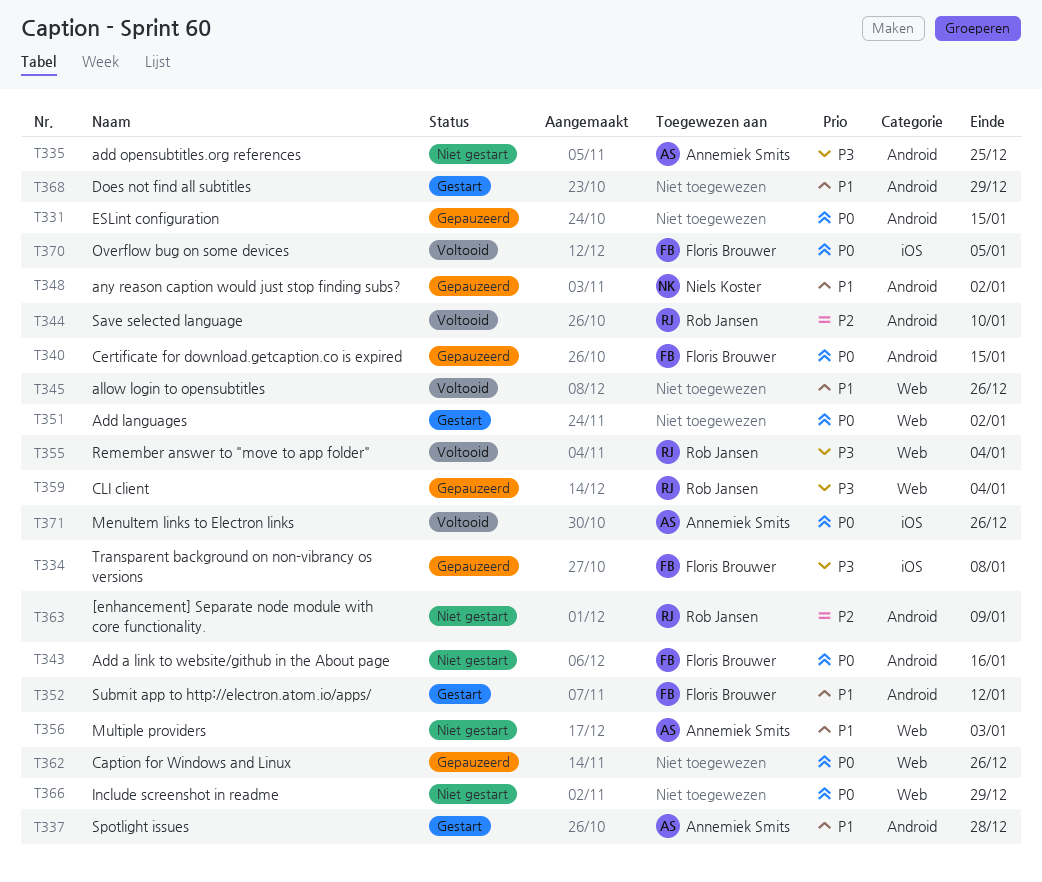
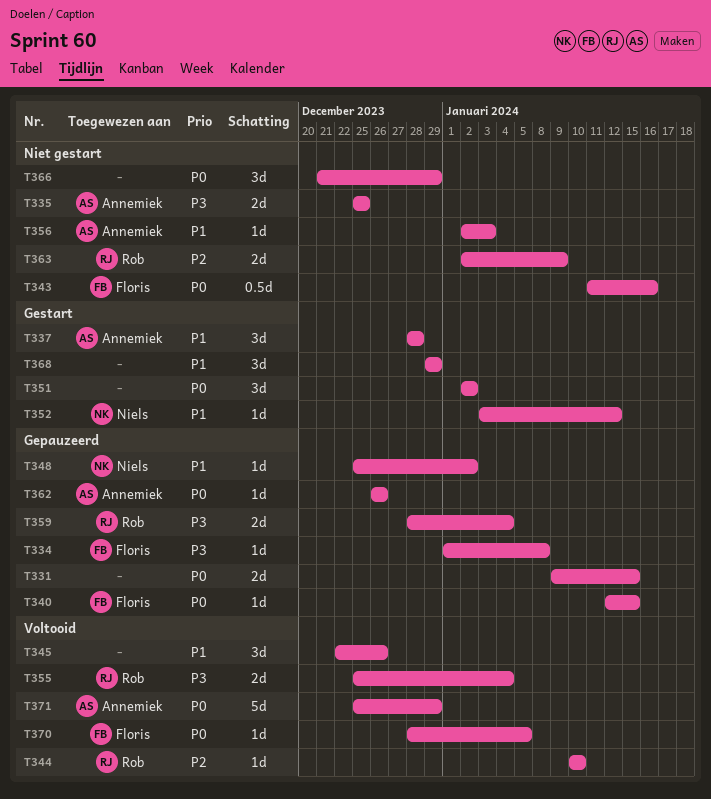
T352, owner: Floris Brouwer -> Niels Koster
T362, owner: none -> Annemiek Smits
T371, due: Dec 26 -> Dec 29

